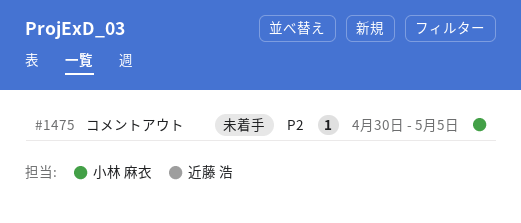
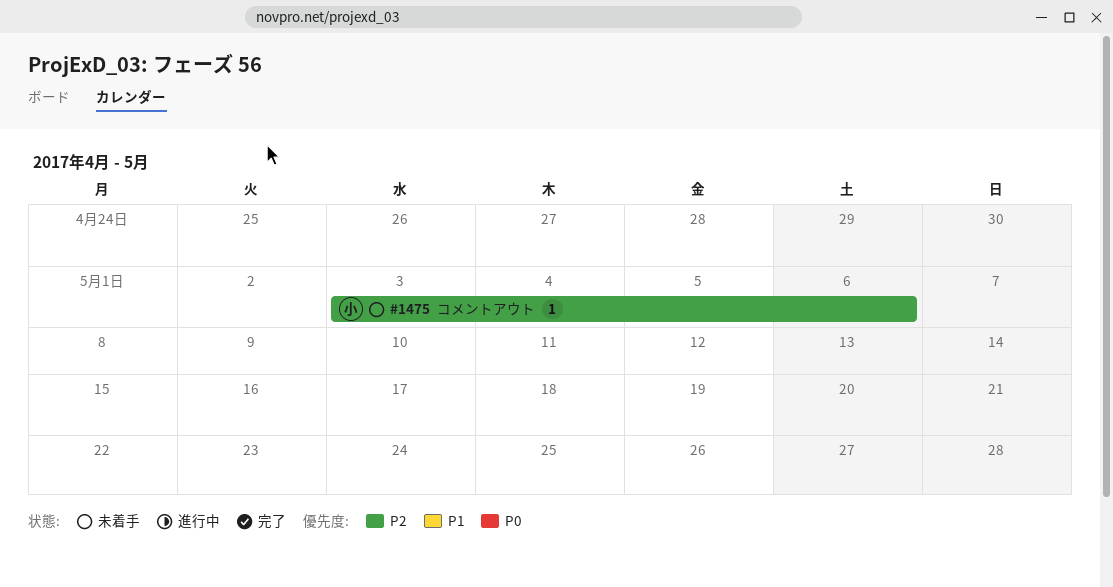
#1475, start: Apr 30 -> May 3
#1475, due: May 5 -> May 6

